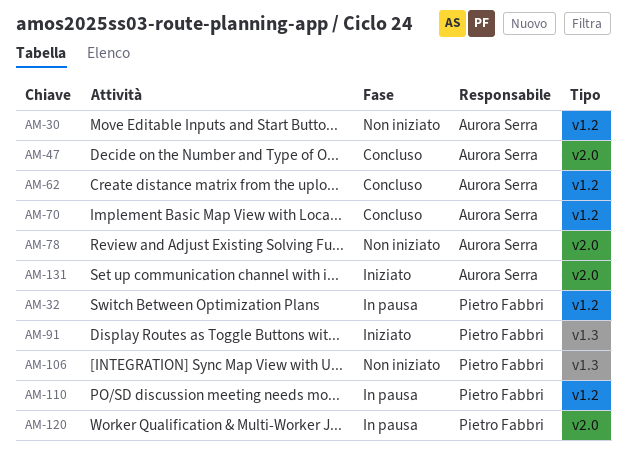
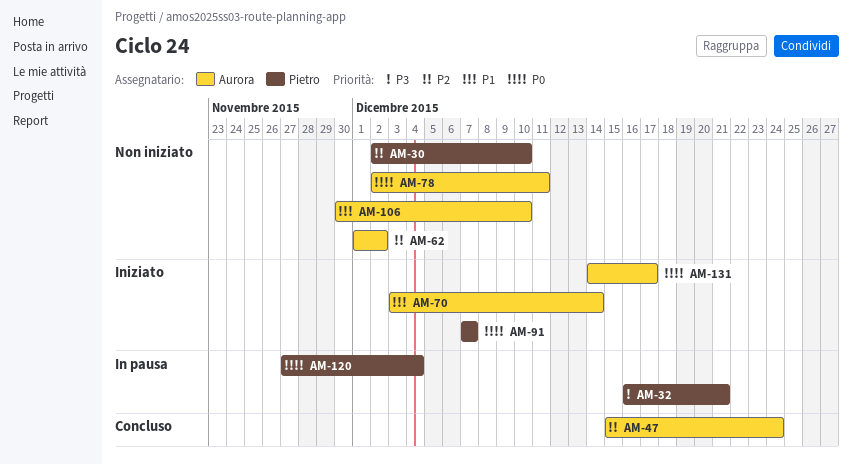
AM-30, owner: Aurora Serra -> Pietro Fabbri
AM-62, status: Concluso -> Non iniziato
AM-70, status: Concluso -> Iniziato
AM-106, owner: Pietro Fabbri -> Aurora Serra
AM-110: present -> none

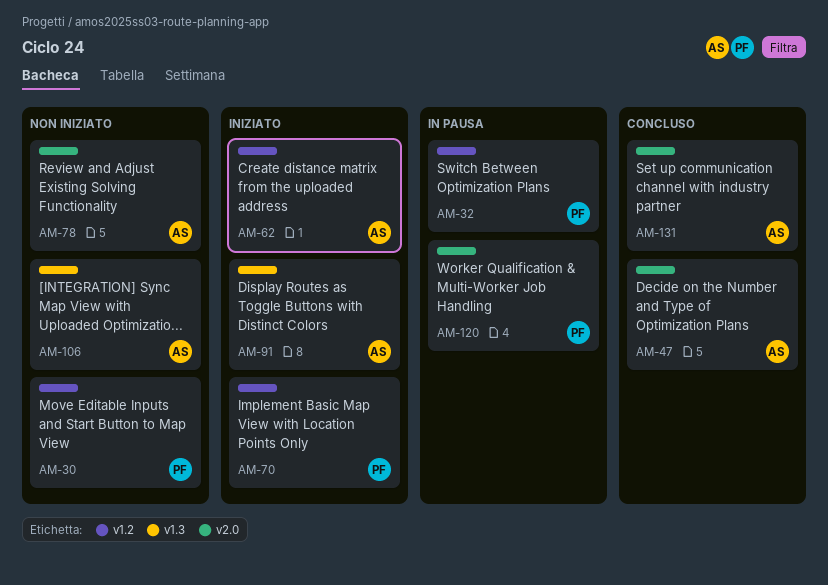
AM-62, status: Non iniziato -> Iniziato
AM-70, owner: Aurora -> Pietro
AM-91, owner: Pietro -> Aurora
AM-131, status: Iniziato -> Concluso

